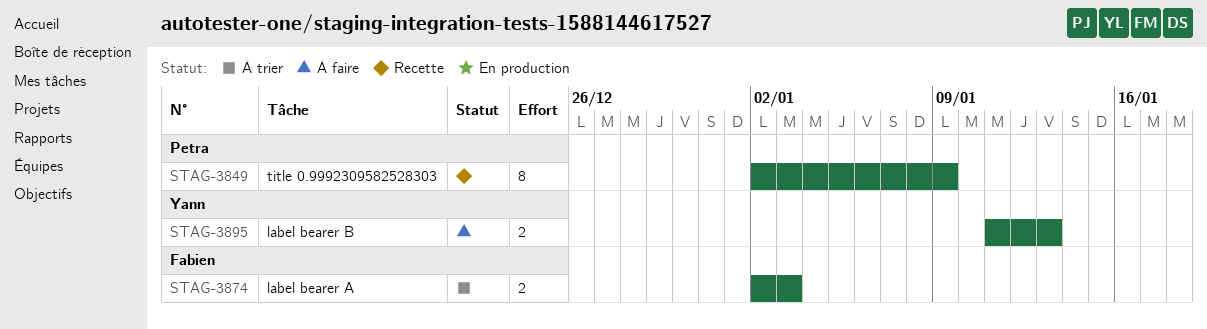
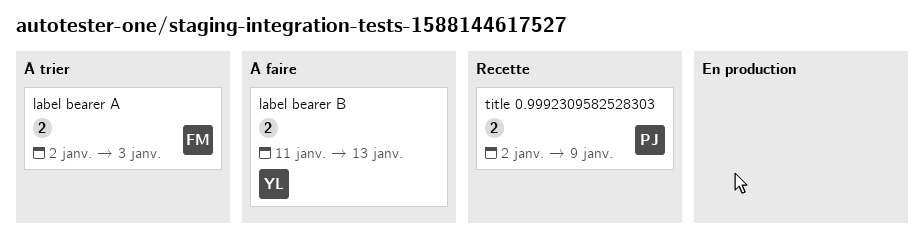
title 0.9992309582528303, estimate: 8 -> 2

